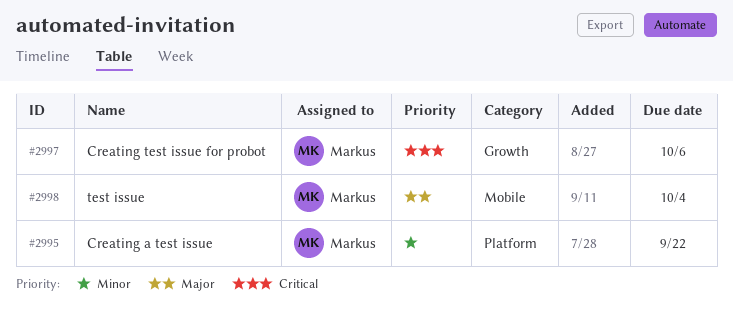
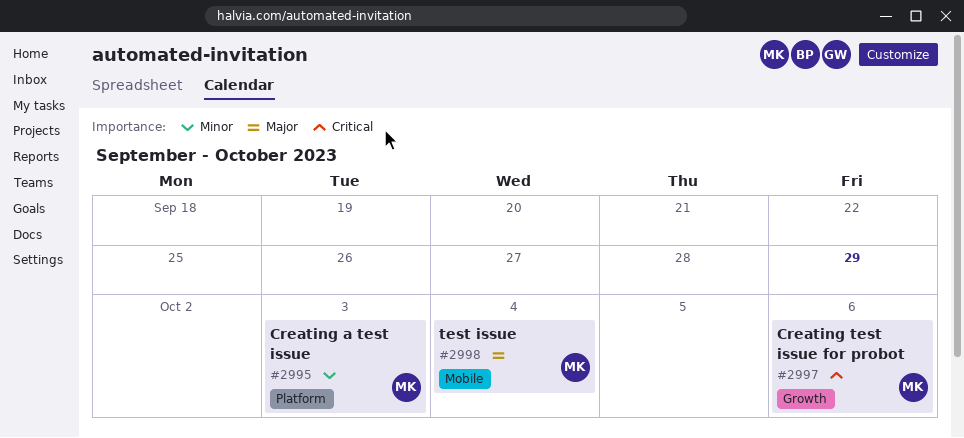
#2995, due: Sep 22 -> Oct 3

